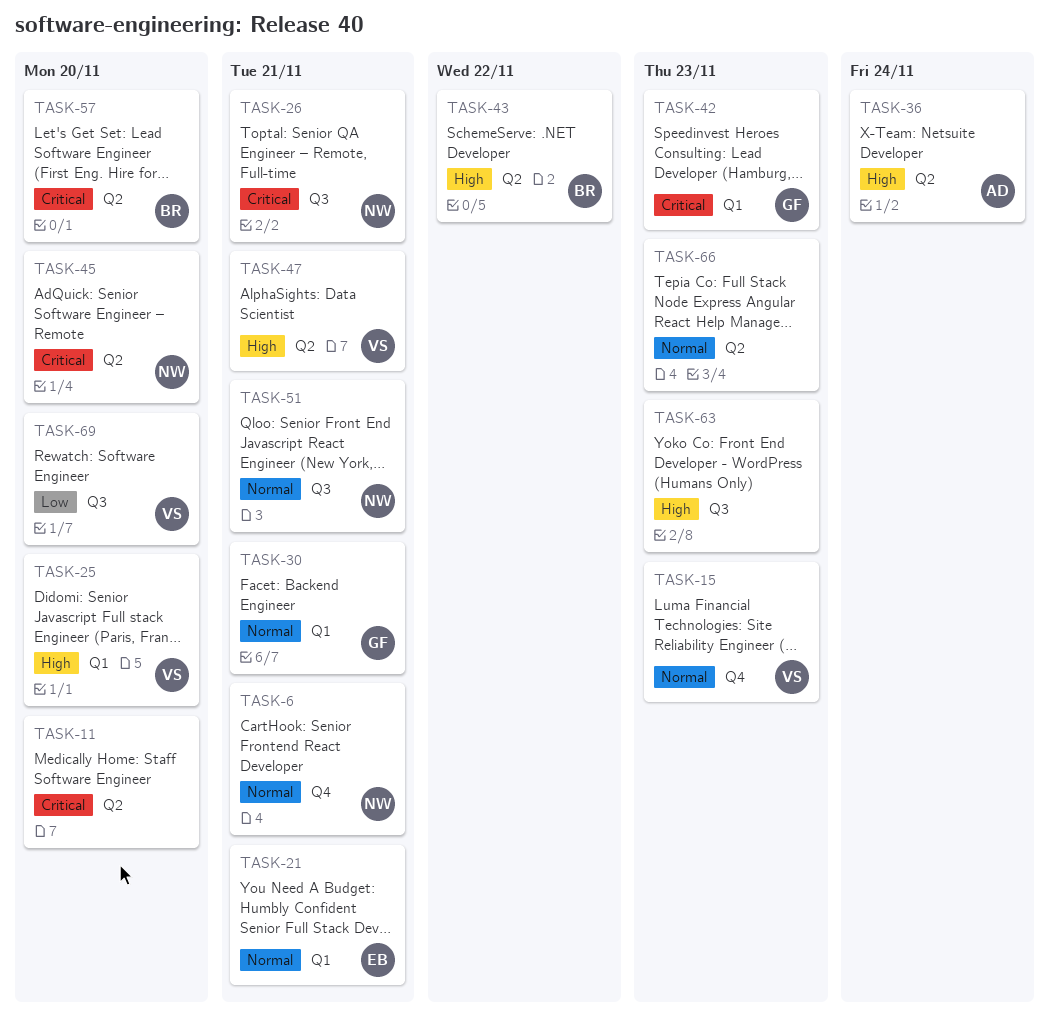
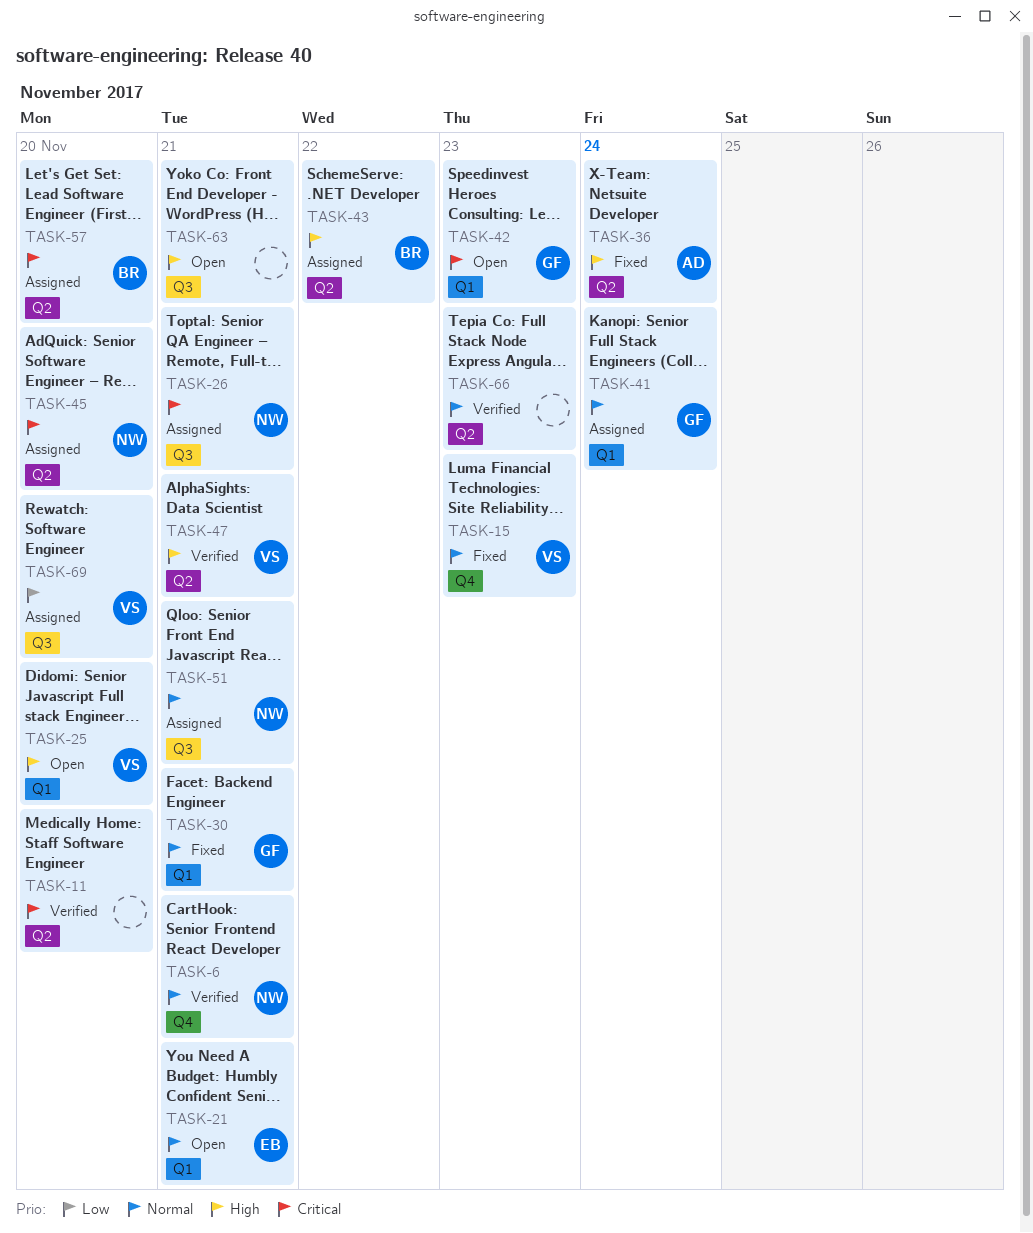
TASK-41: none -> present
TASK-63, due: Nov 23 -> Nov 21

